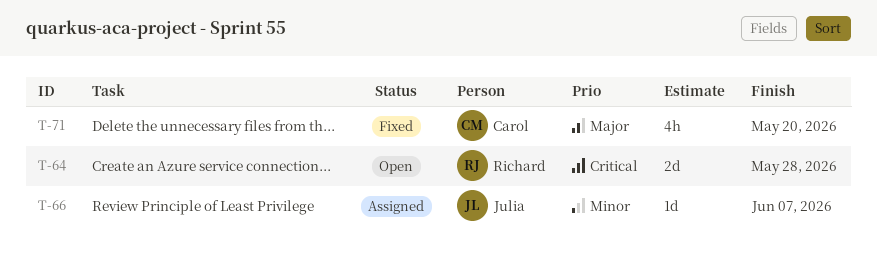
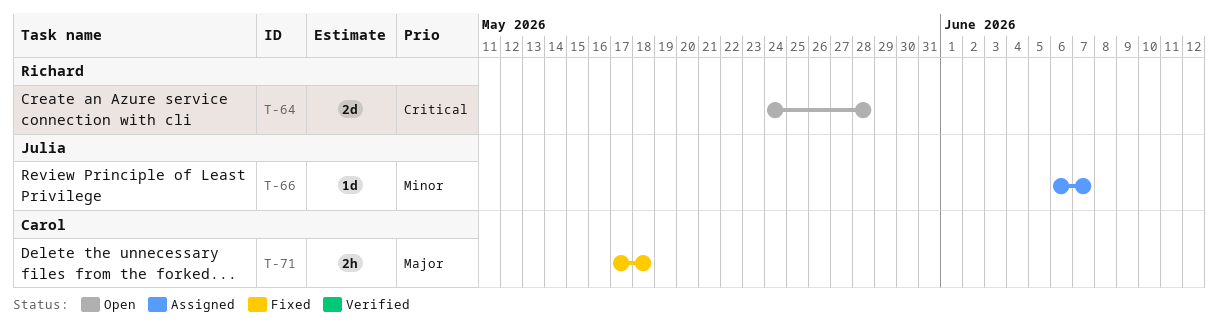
T-71, estimate: 4h -> 2h
T-71, due: May 20 -> May 18

